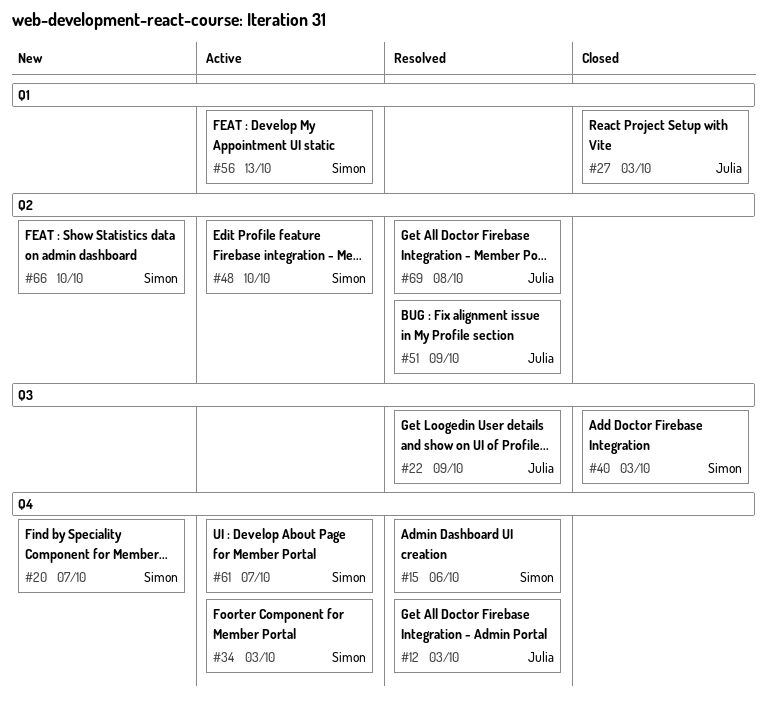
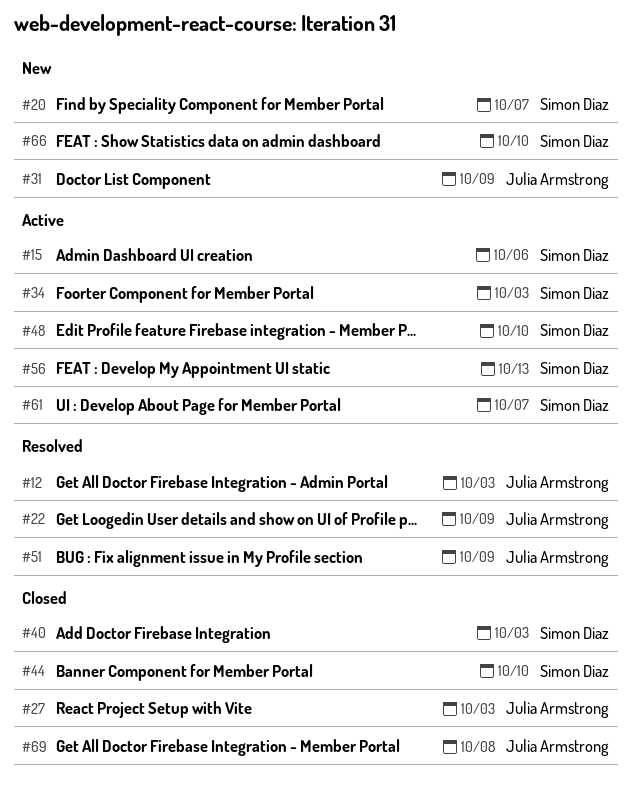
#15, status: Resolved -> Active
#31: none -> present
#44: none -> present
#69, status: Resolved -> Closed

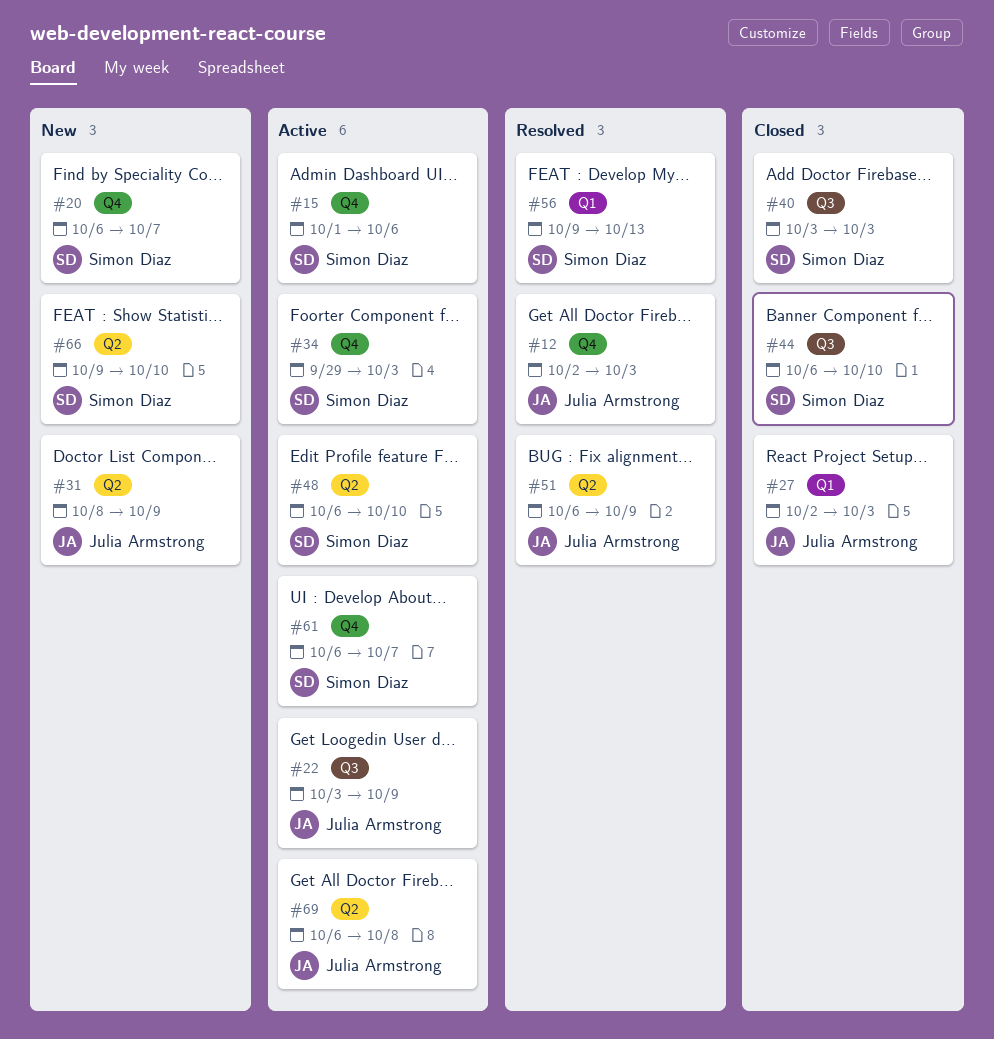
#22, status: Resolved -> Active
#56, status: Active -> Resolved
#69, status: Closed -> Active

